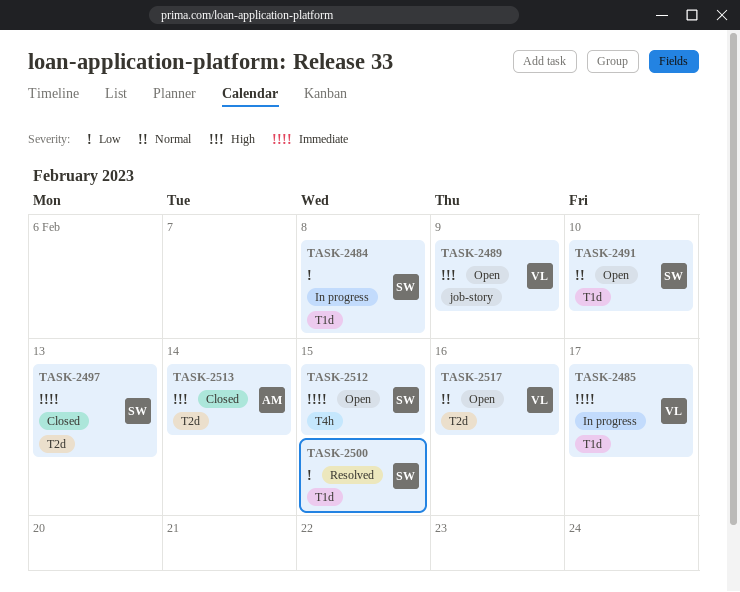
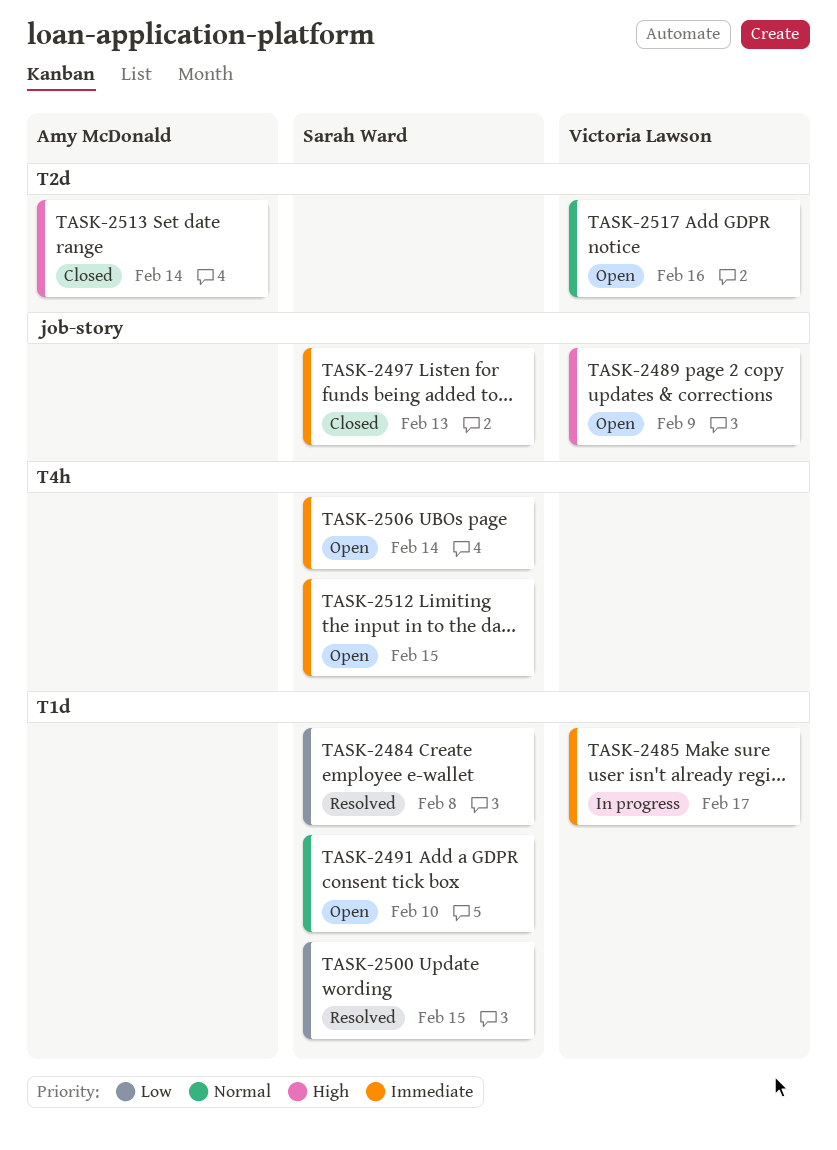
TASK-2484, status: In progress -> Resolved
TASK-2497, label: T2d -> job-story
TASK-2506: none -> present

